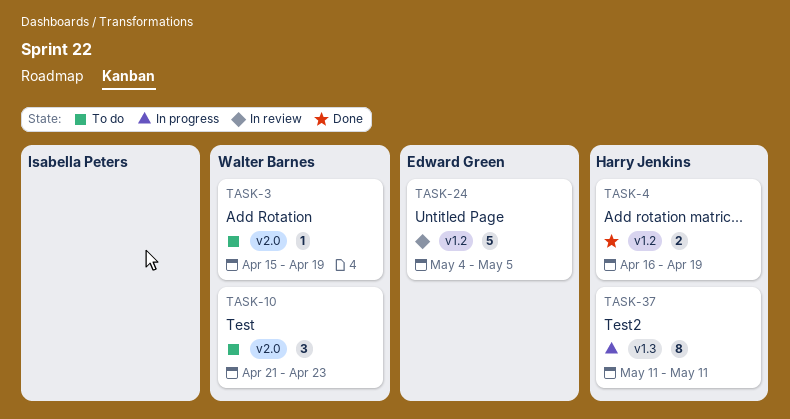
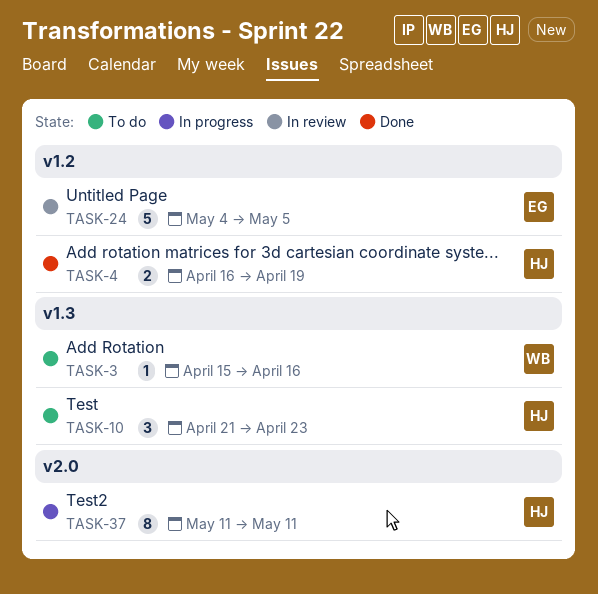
TASK-3, label: v2.0 -> v1.3
TASK-3, due: Apr 19 -> Apr 16
TASK-10, owner: Walter Barnes -> Harry Jenkins
TASK-10, label: v2.0 -> v1.3
TASK-37, label: v1.3 -> v2.0

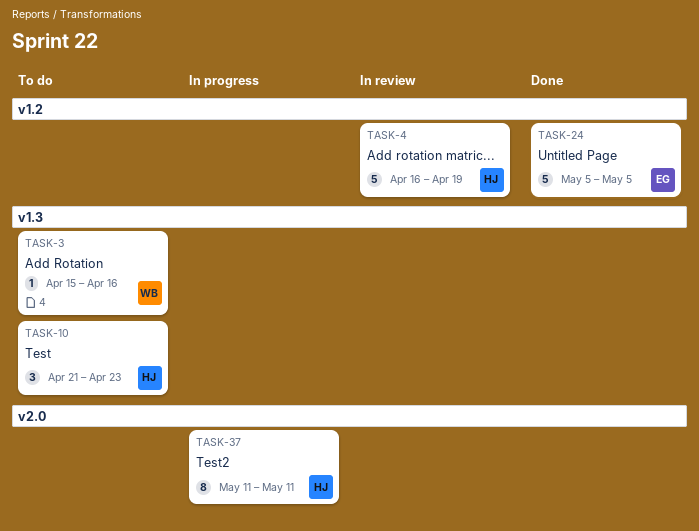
TASK-4, status: Done -> In review
TASK-4, estimate: 2 -> 5
TASK-24, status: In review -> Done
TASK-24, start: May 4 -> May 5

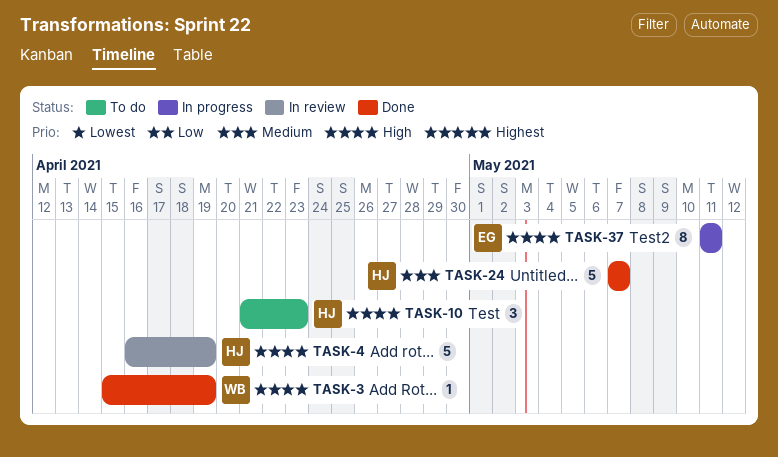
TASK-3, status: To do -> Done
TASK-3, due: Apr 16 -> Apr 19
TASK-24, owner: EG -> HJ
TASK-24, start: May 5 -> May 7
TASK-24, due: May 5 -> May 7
TASK-37, owner: HJ -> EG

